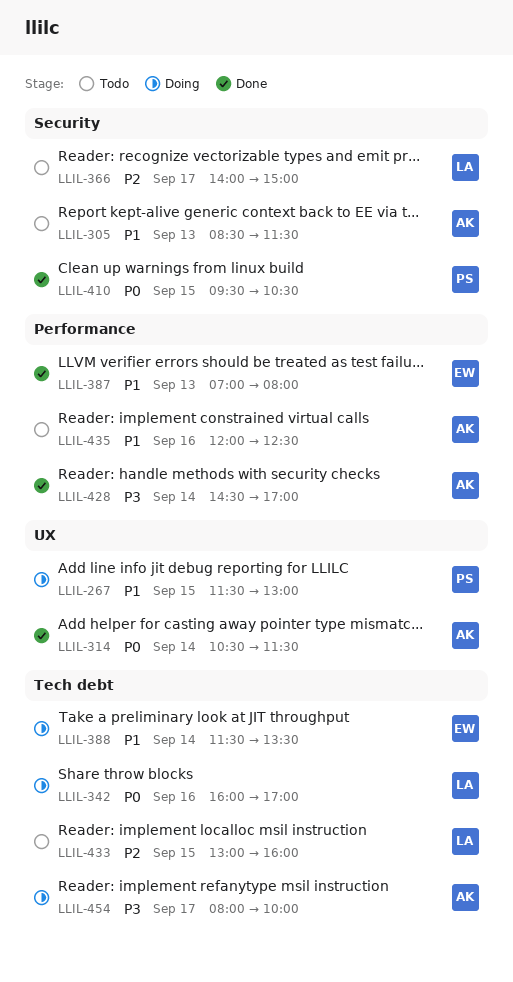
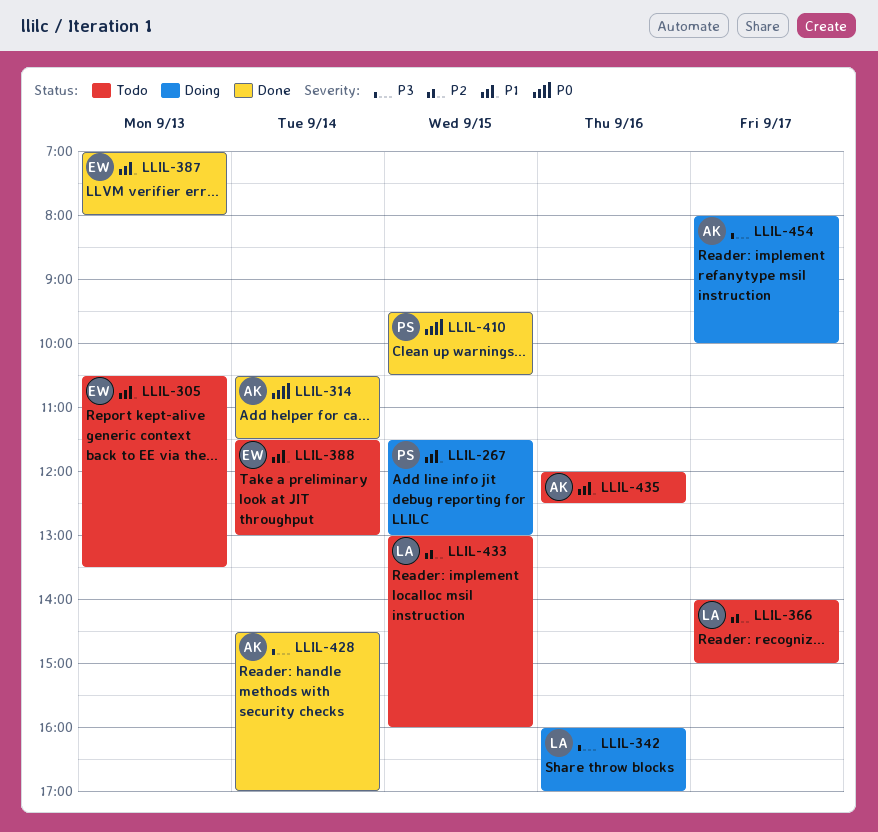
LLIL-305, owner: AK -> EW
LLIL-305, begins: 08:30 -> 10:30
LLIL-305, ends: 11:30 -> 13:30
LLIL-342, priority: P0 -> P3
LLIL-388, status: Doing -> Todo
LLIL-388, ends: 13:30 -> 13:00

